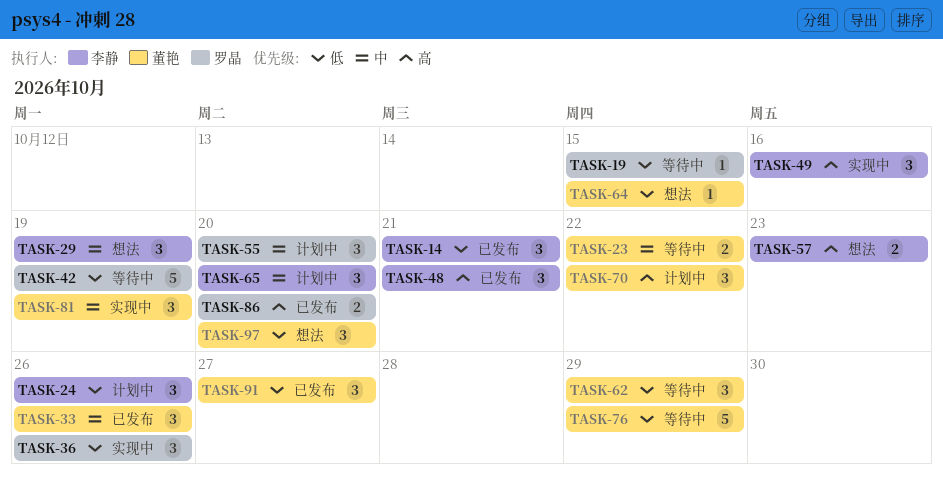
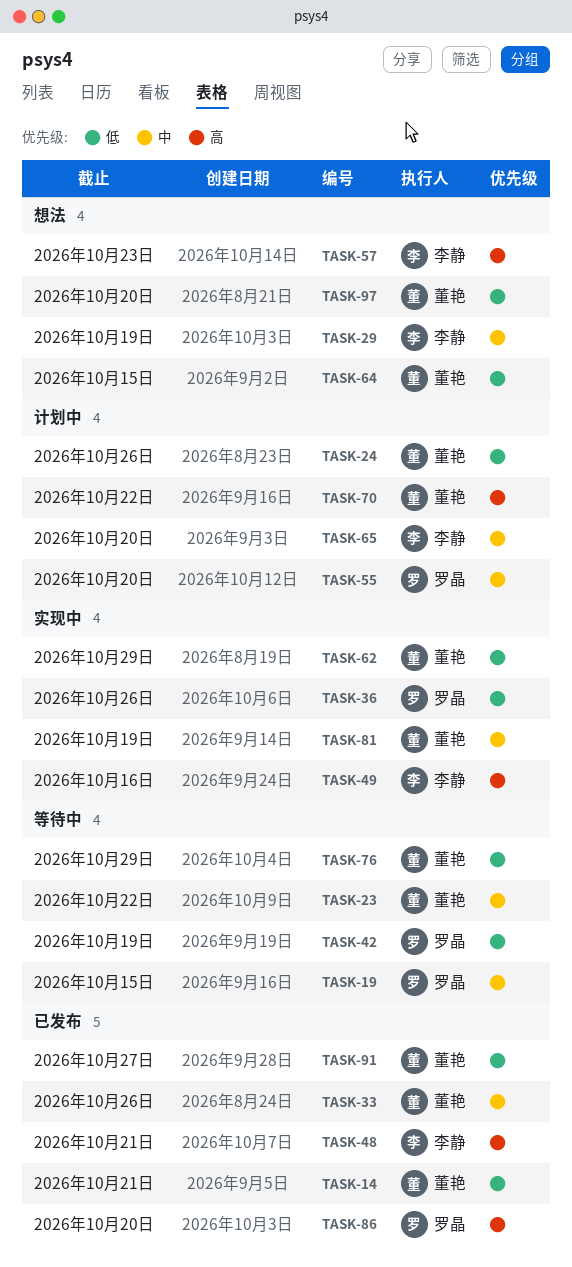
TASK-14, owner: 李静 -> 董艳
TASK-19, priority: 低 -> 中
TASK-24, owner: 李静 -> 董艳
TASK-62, status: 等待中 -> 实现中

